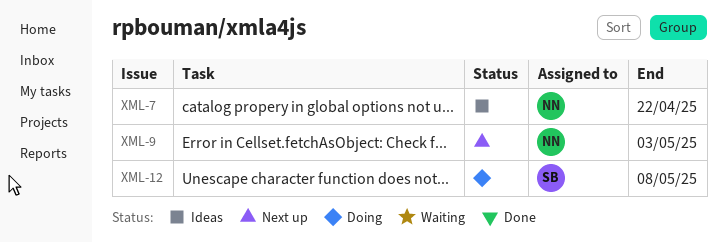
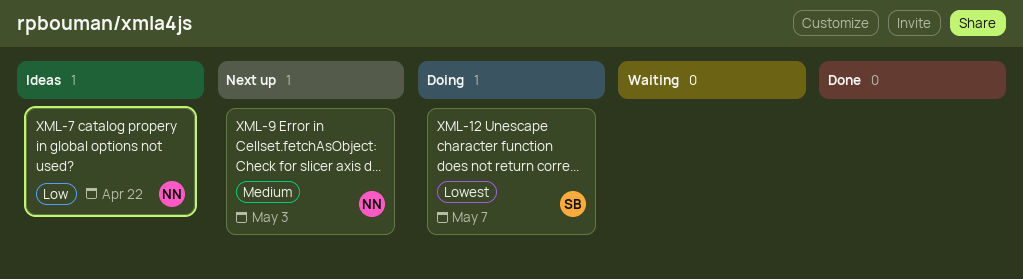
XML-12, due: May 8 -> May 7

